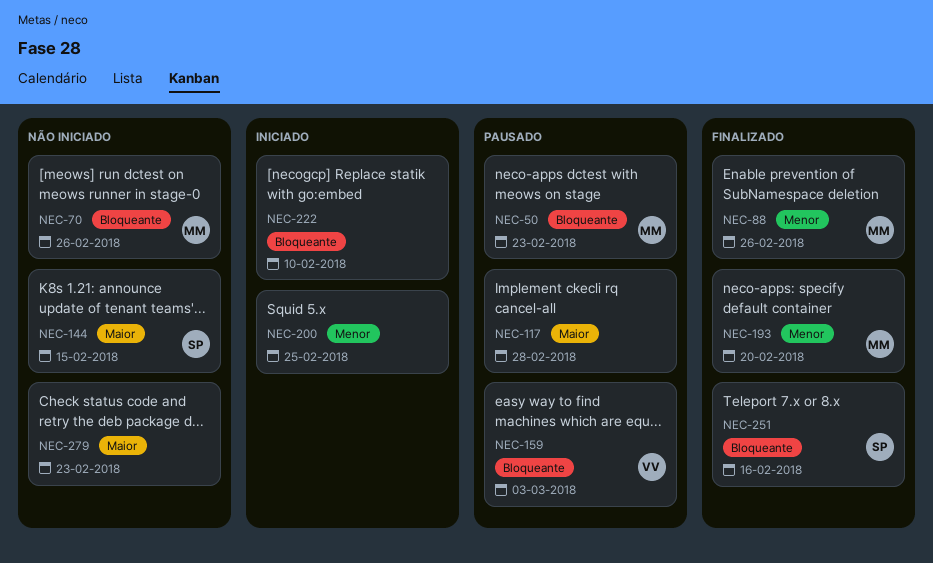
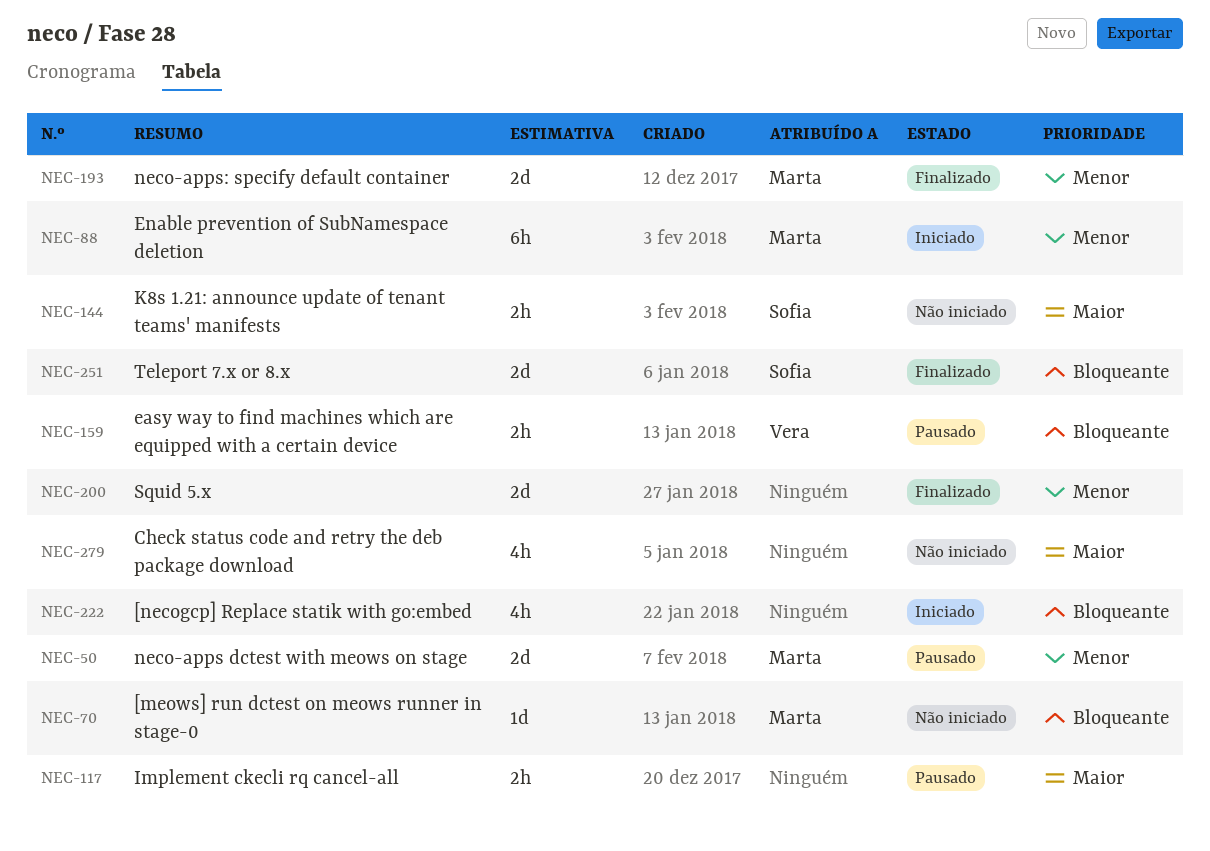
NEC-50, priority: Bloqueante -> Menor
NEC-88, status: Finalizado -> Iniciado
NEC-200, status: Iniciado -> Finalizado

